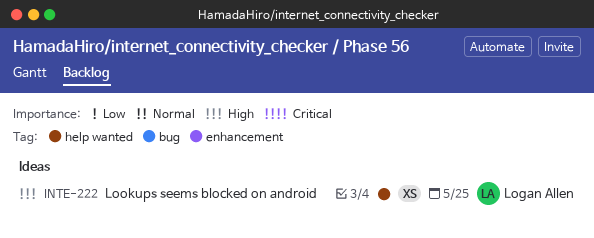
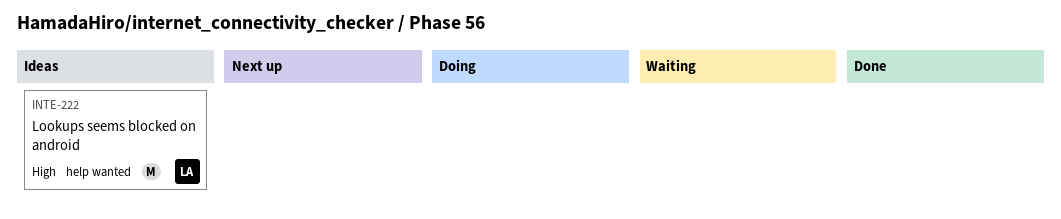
INTE-222, estimate: XS -> M

